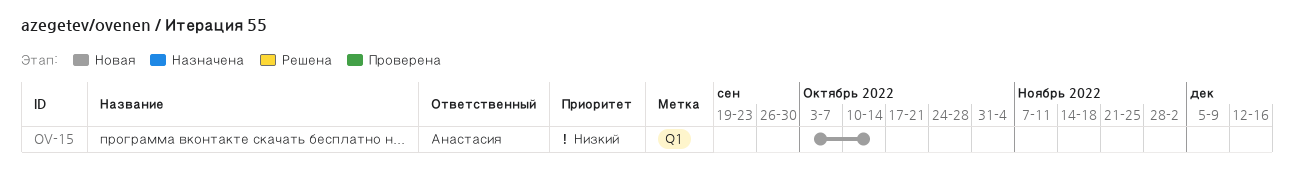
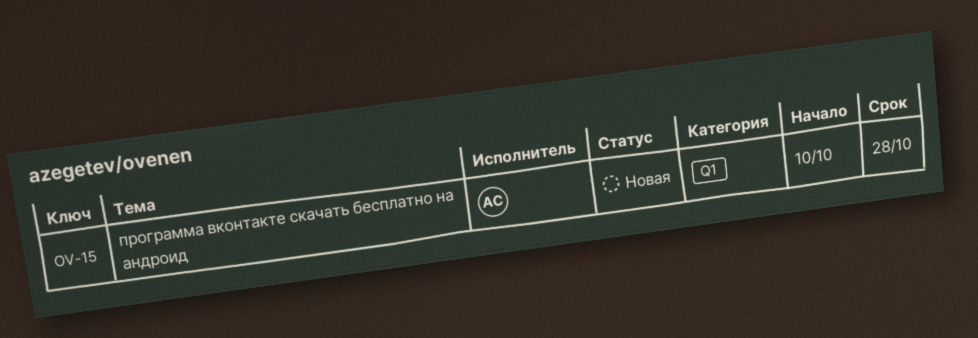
OV-15, start: Oct 3 -> Oct 10
OV-15, due: Oct 14 -> Oct 28

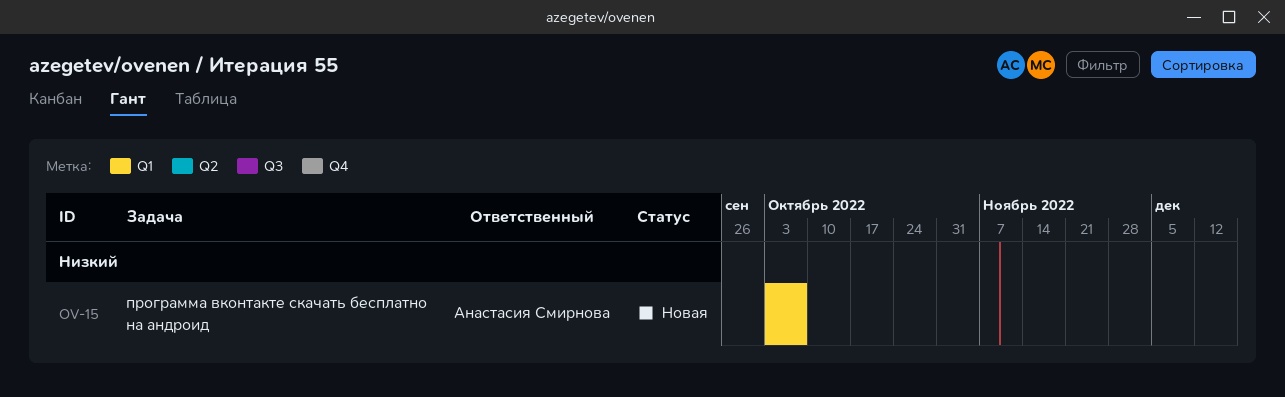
OV-15, start: Oct 10 -> Oct 3
OV-15, due: Oct 28 -> Oct 7

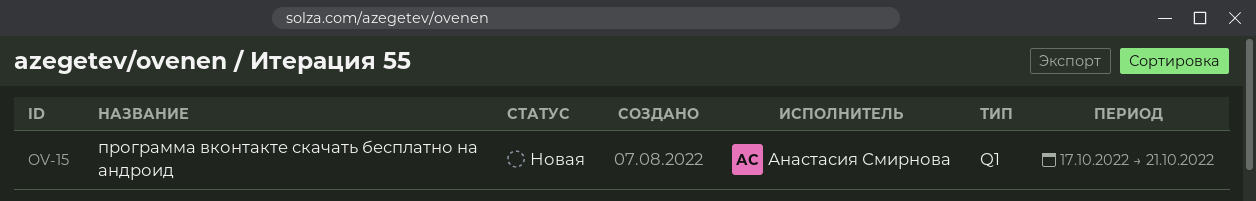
OV-15, start: Oct 3 -> Oct 17
OV-15, due: Oct 7 -> Oct 21

